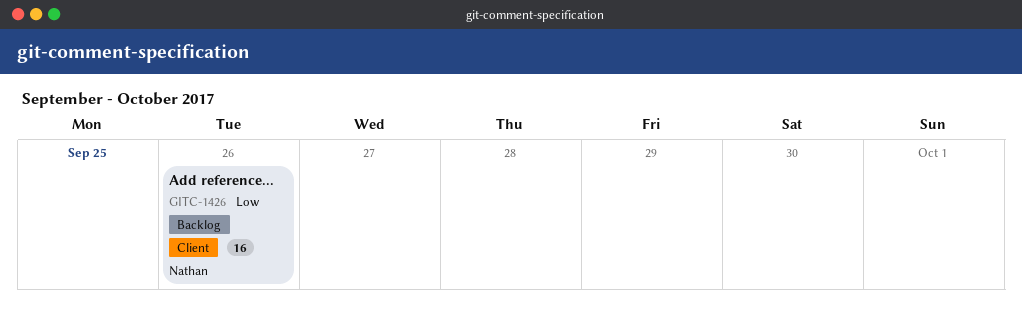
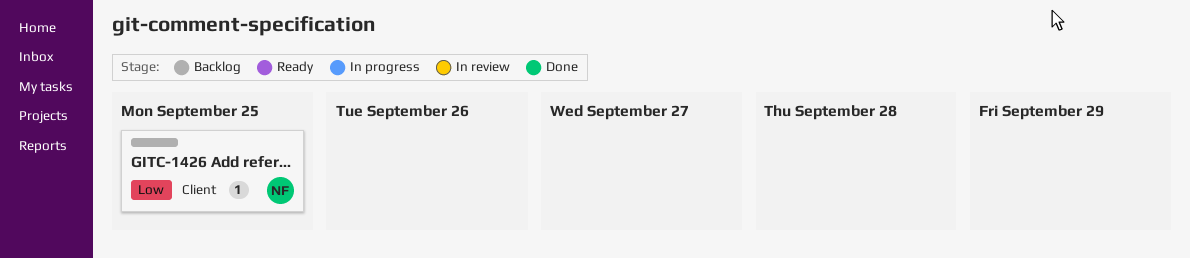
GITC-1426, estimate: 16 -> 1
GITC-1426, due: Sep 26 -> Sep 25

